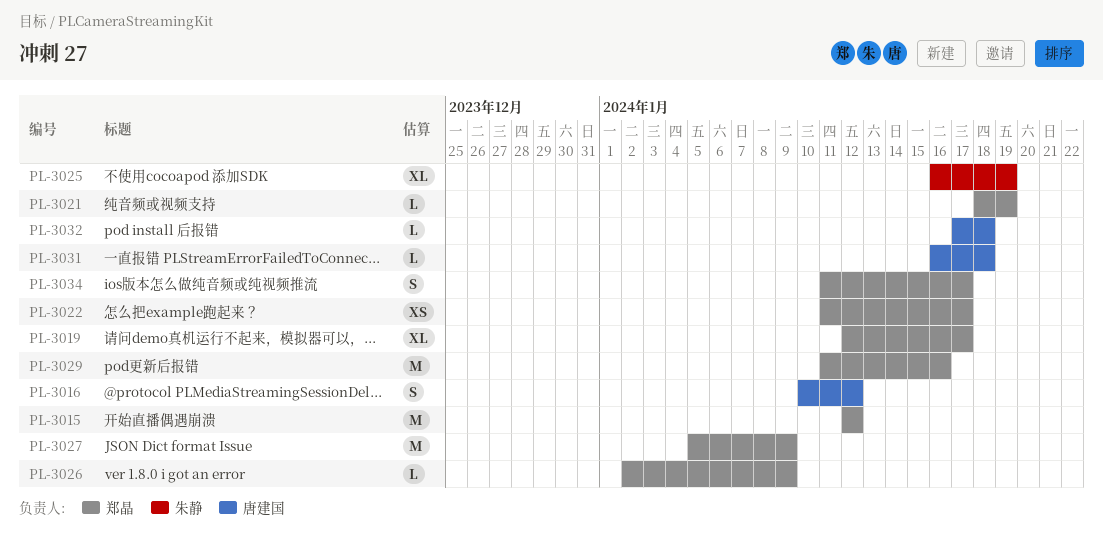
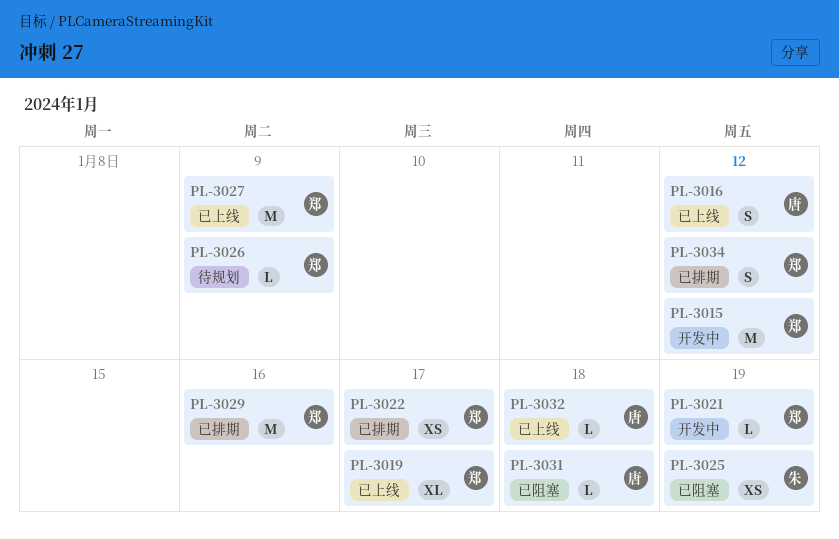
PL-3025, estimate: XL -> XS
PL-3034, due: Jan 17 -> Jan 12

